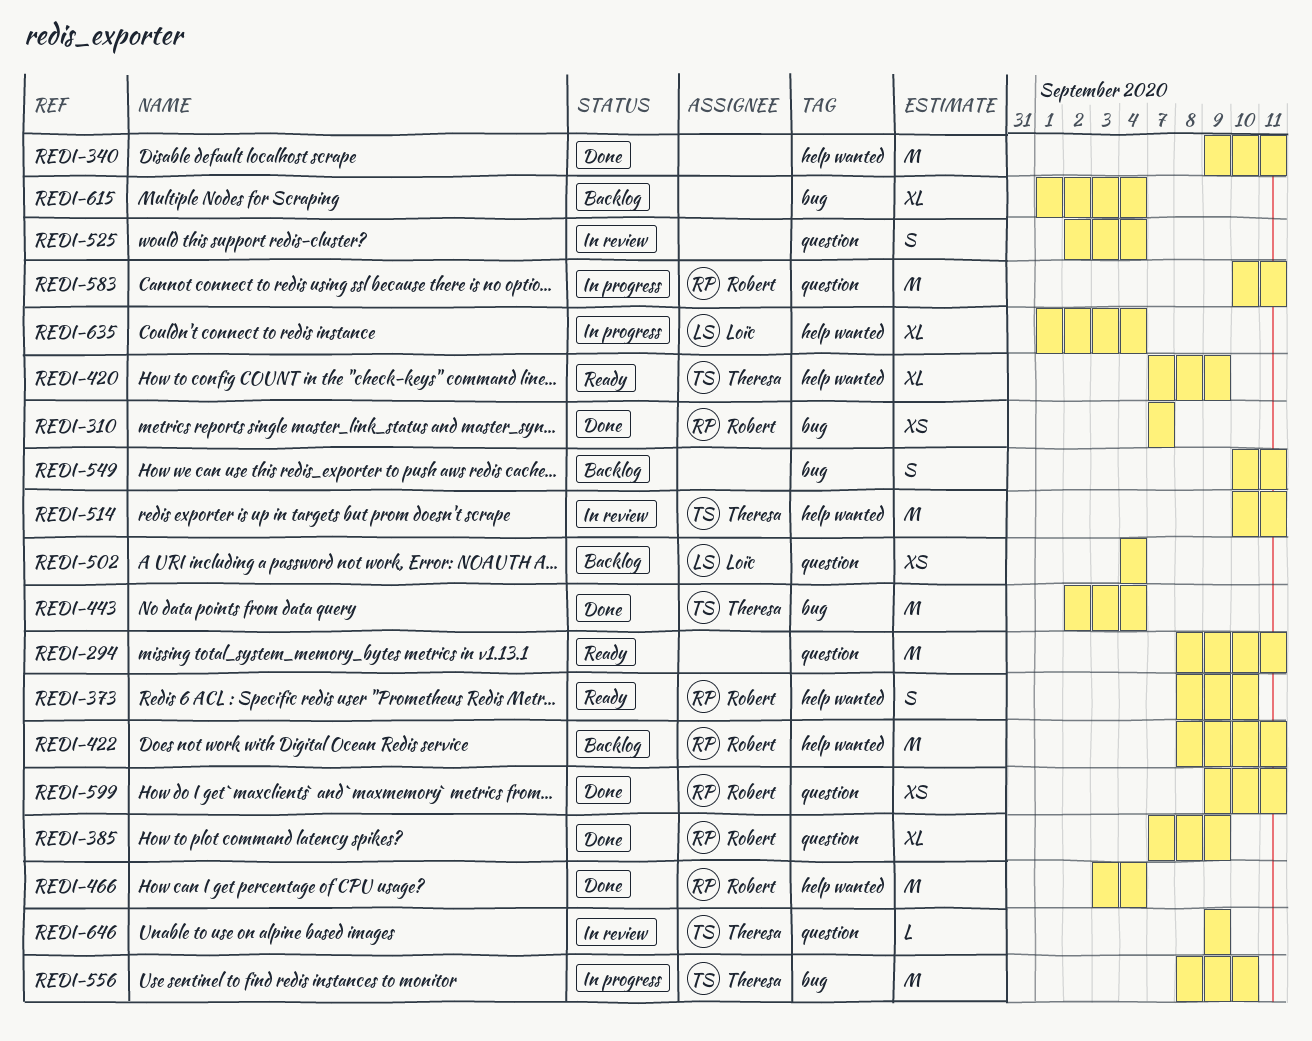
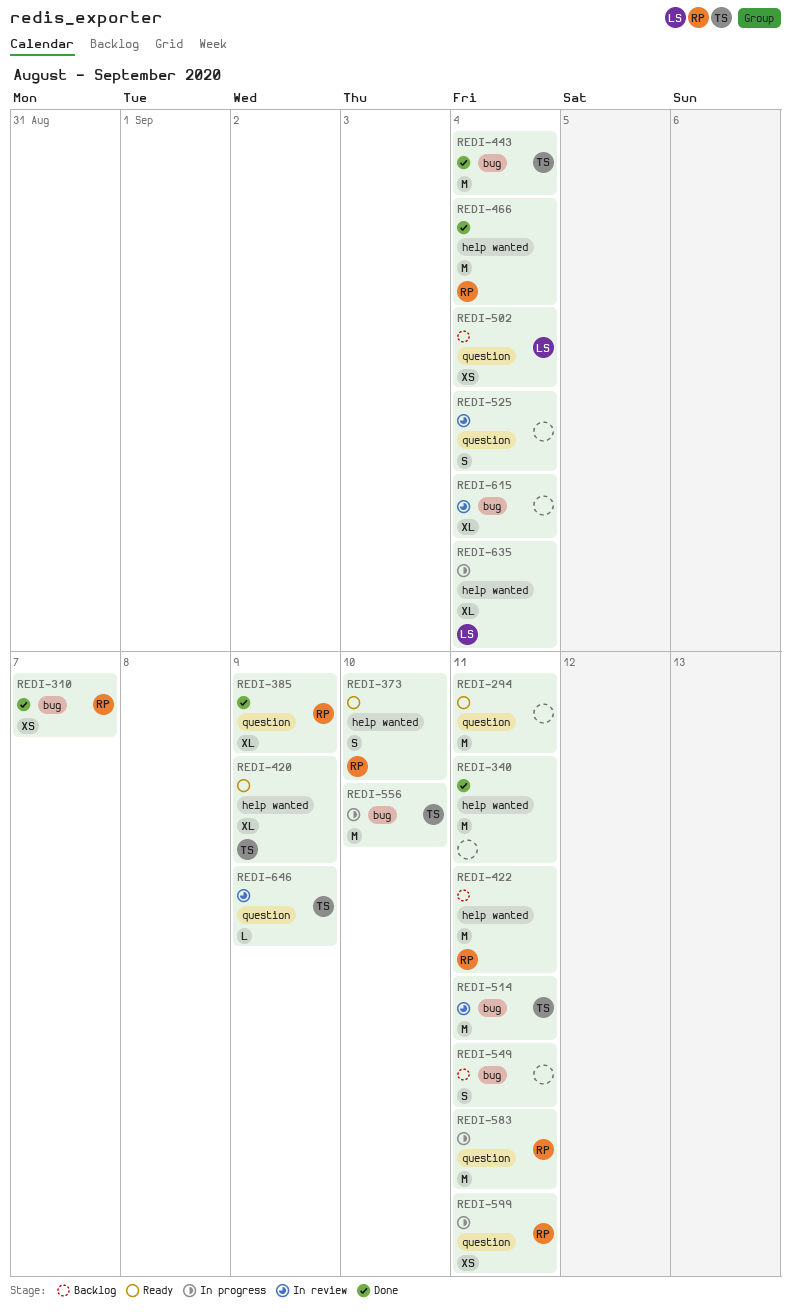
REDI-514, label: help wanted -> bug
REDI-599, status: Done -> In progress
REDI-615, status: Backlog -> In review

